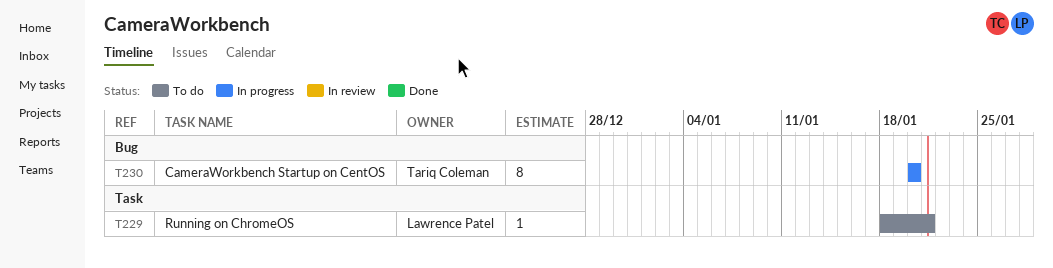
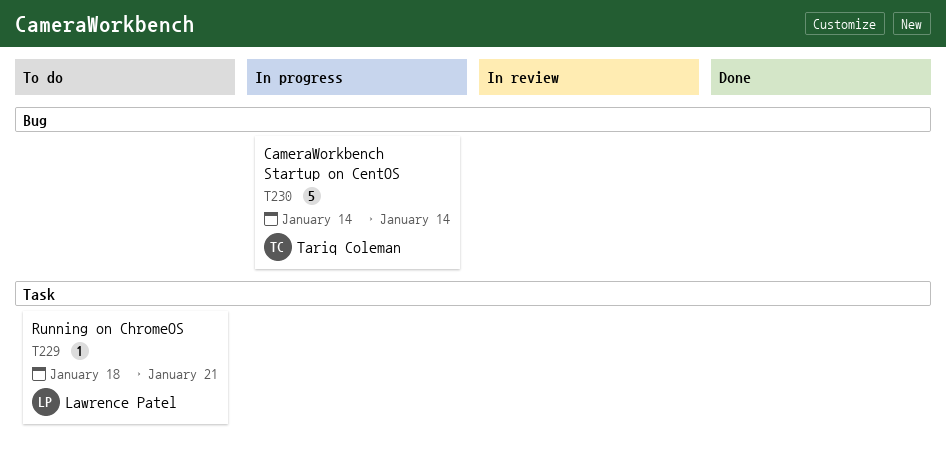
T230, estimate: 8 -> 5
T230, start: Jan 20 -> Jan 14
T230, due: Jan 20 -> Jan 14

